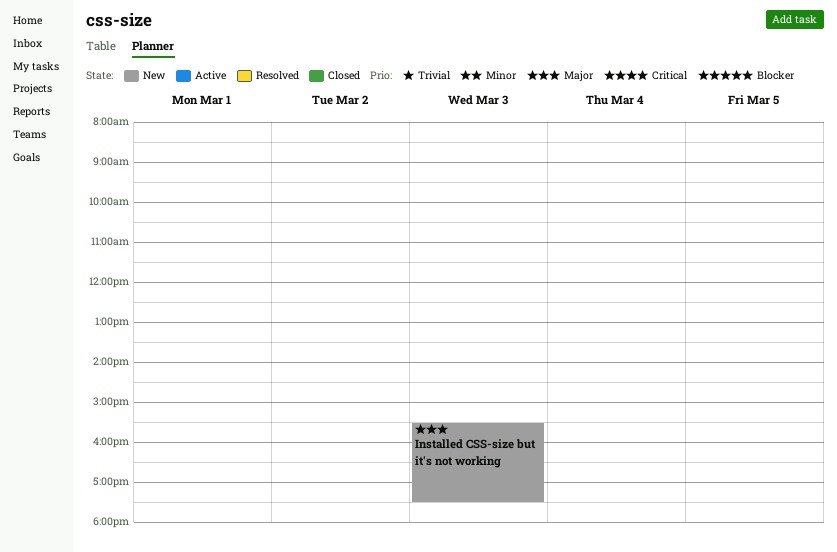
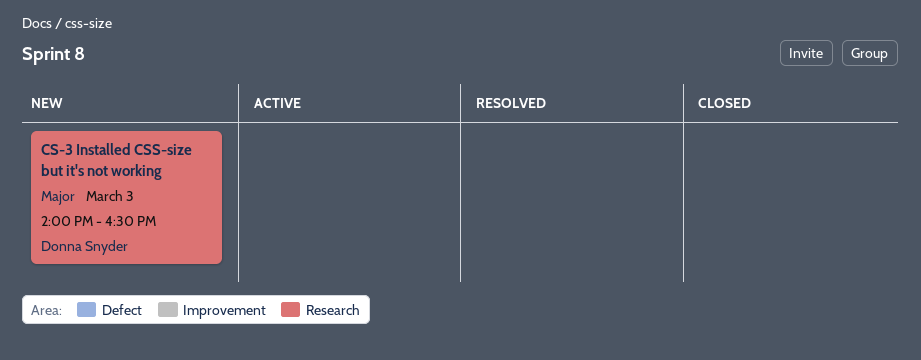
Installed CSS-size but it's not working, begins: 15:30 -> 14:00
Installed CSS-size but it's not working, ends: 17:30 -> 16:30

